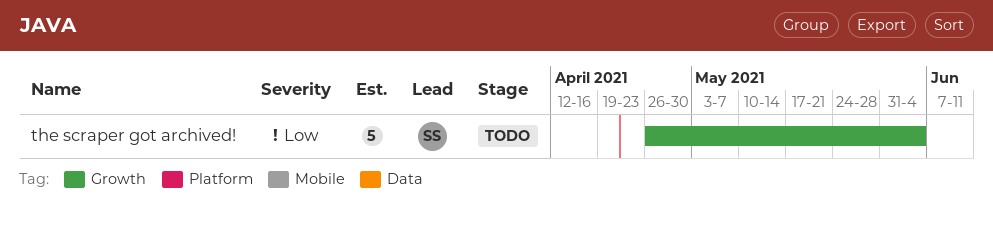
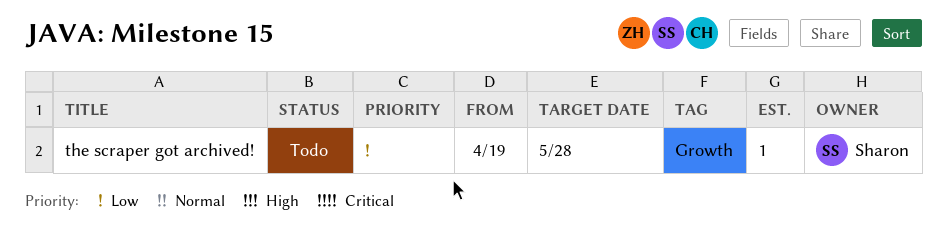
the scraper got archived!, estimate: 5 -> 1
the scraper got archived!, start: Apr 26 -> Apr 19
the scraper got archived!, due: Jun 4 -> May 28

